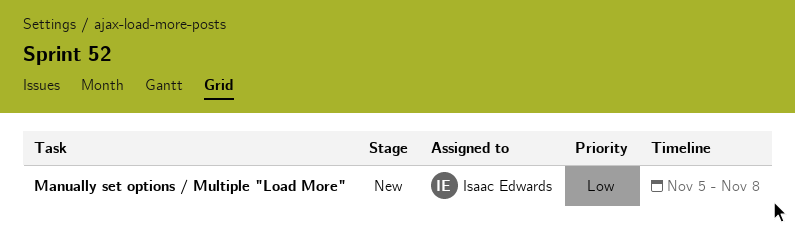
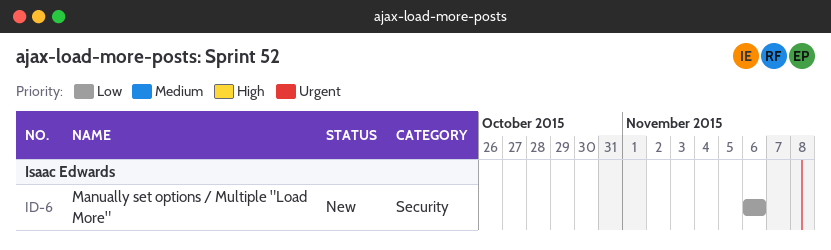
Manually set options / Multiple "Load More", start: Nov 5 -> Nov 6
Manually set options / Multiple "Load More", due: Nov 8 -> Nov 6

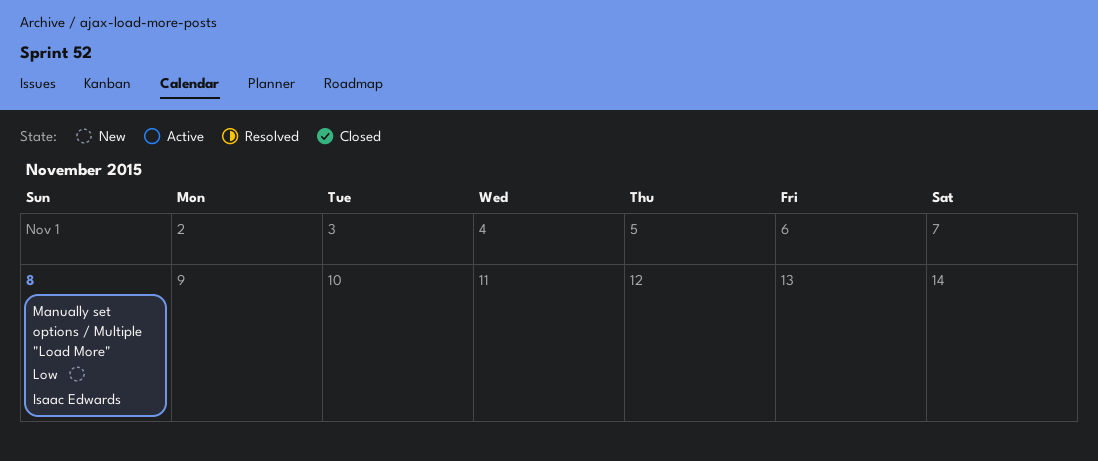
Manually set options / Multiple "Load More", due: Nov 6 -> Nov 8

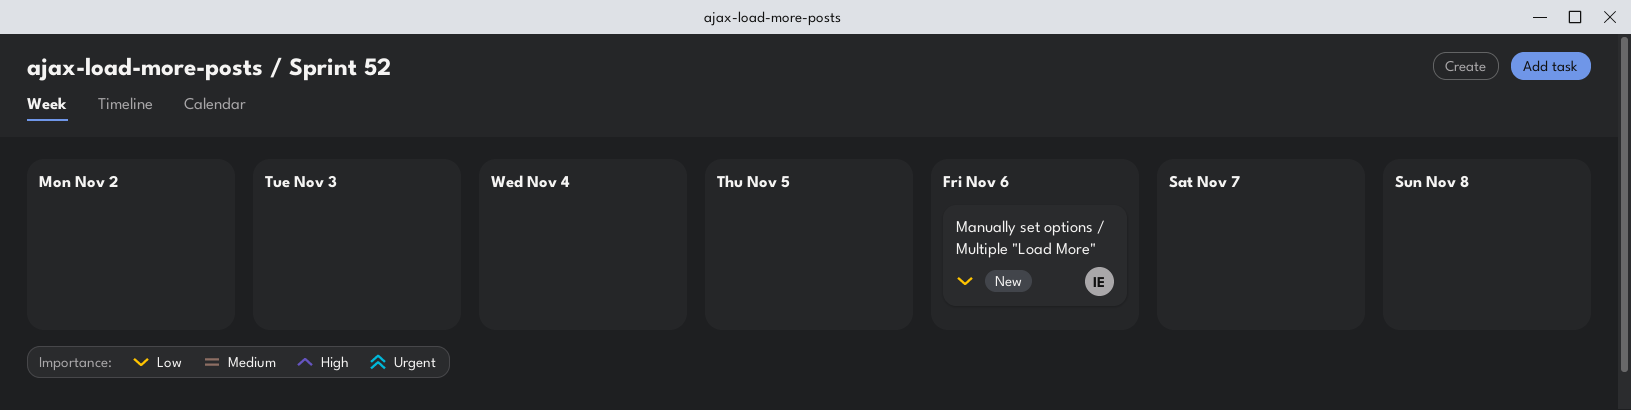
Manually set options / Multiple "Load More", due: Nov 8 -> Nov 6

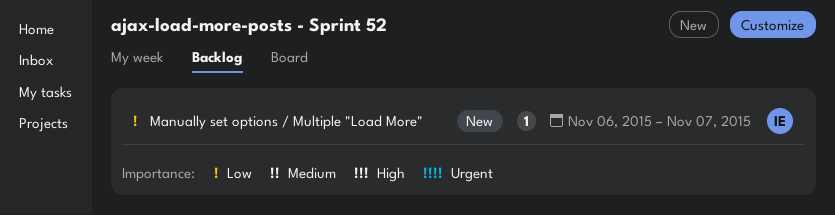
Manually set options / Multiple "Load More", due: Nov 6 -> Nov 7

